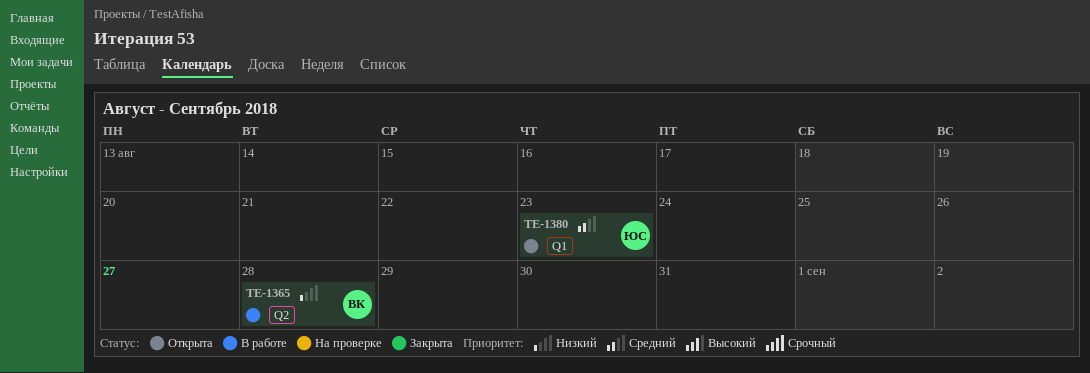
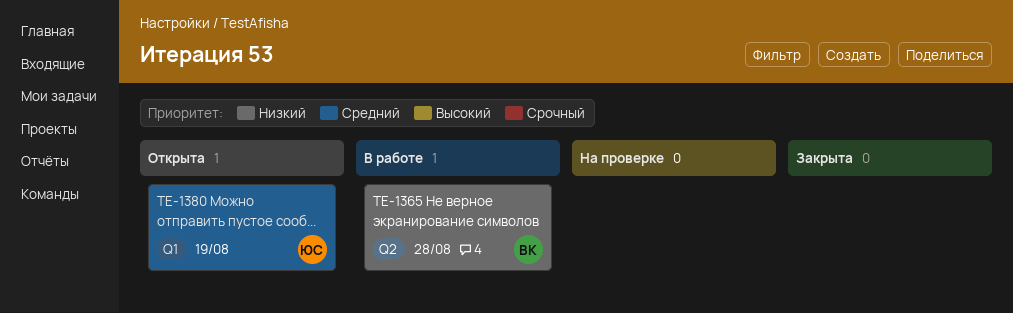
TE-1380, due: Aug 23 -> Aug 19

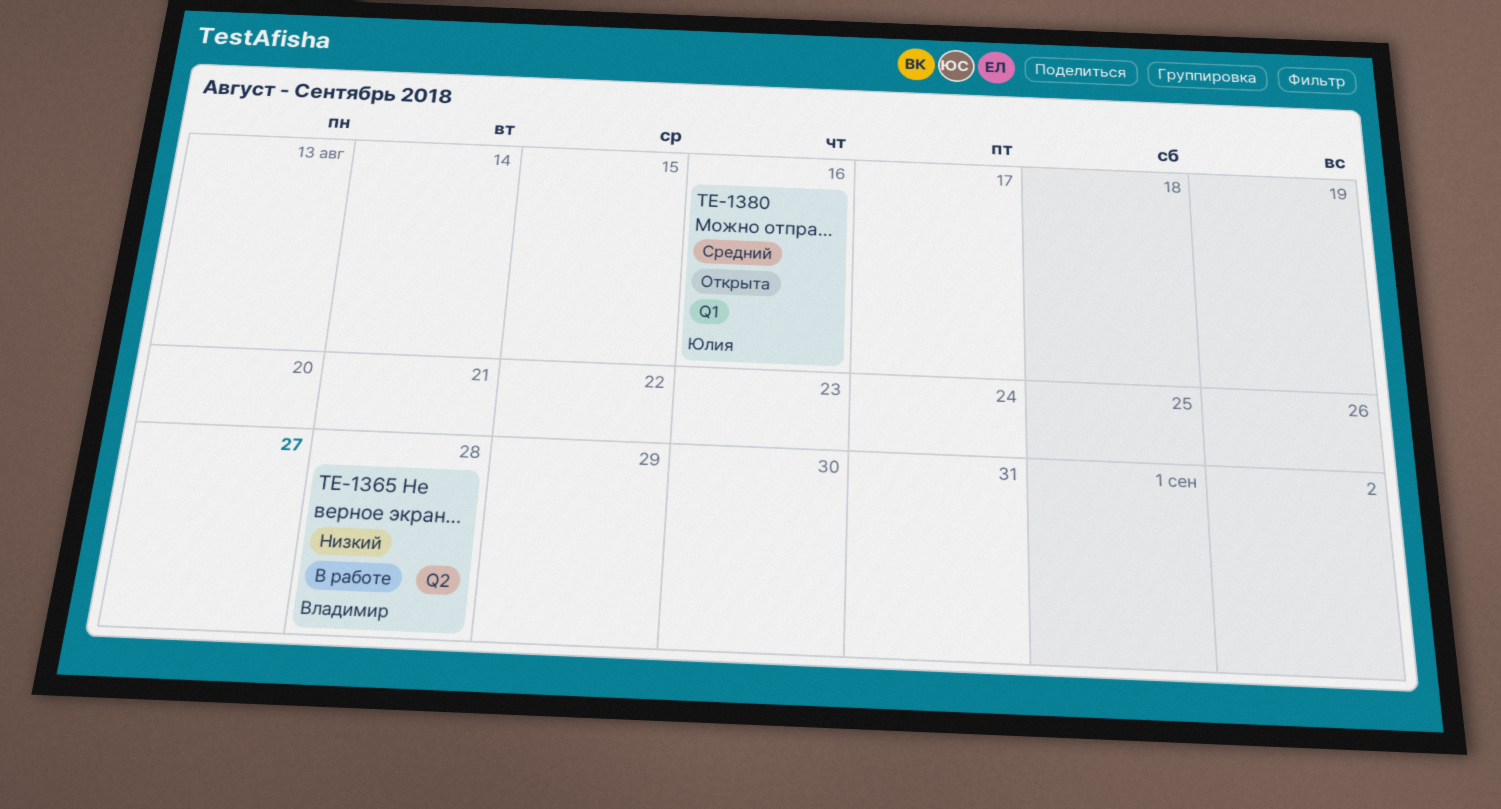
TE-1380, due: Aug 19 -> Aug 16

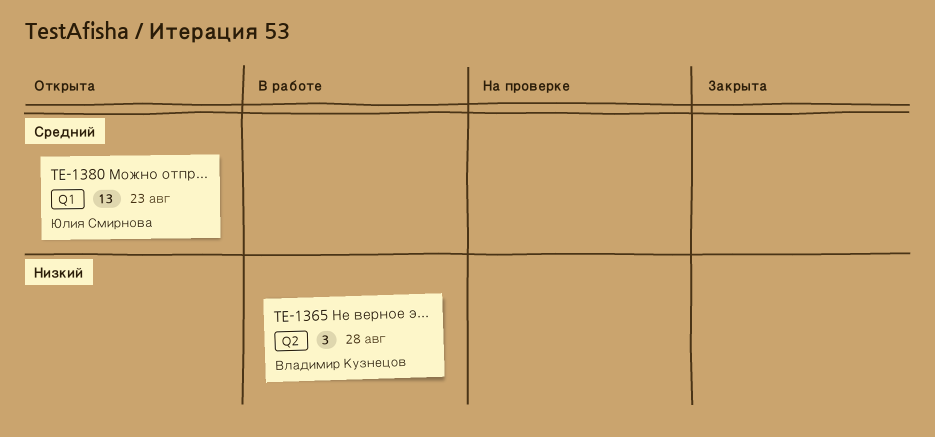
TE-1380, due: Aug 16 -> Aug 23

